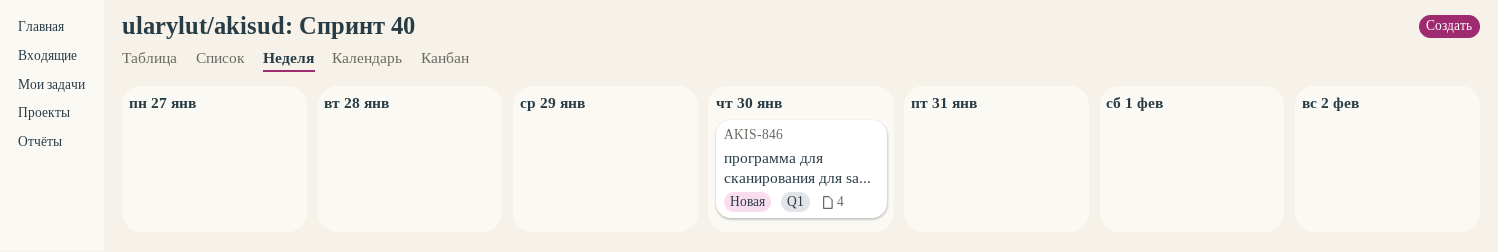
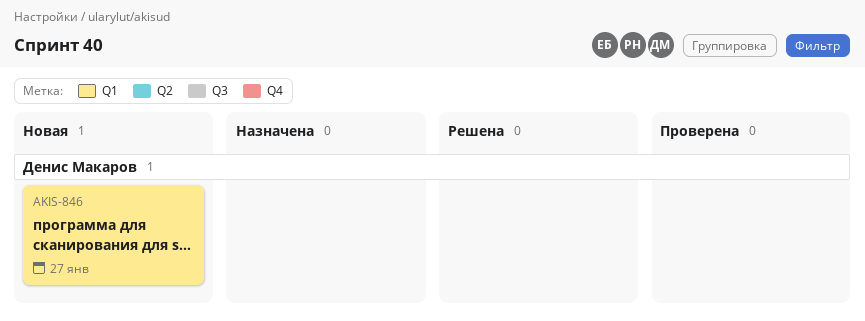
AKIS-846, due: Jan 30 -> Jan 27

